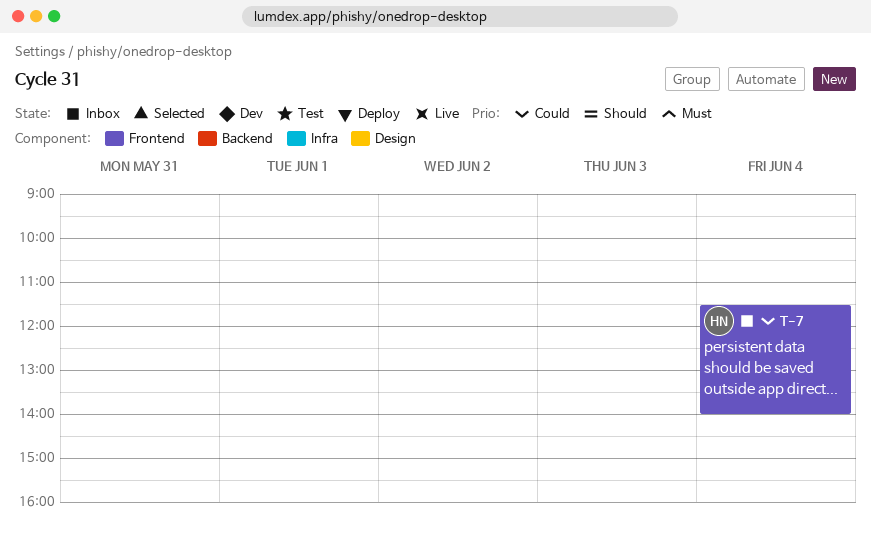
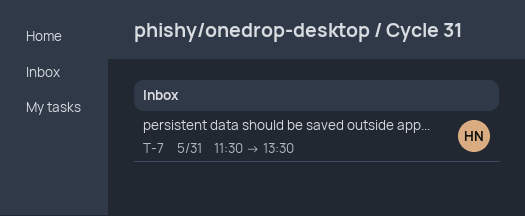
T-7, day: Jun 4 -> May 31
T-7, ends: 14:00 -> 13:30

